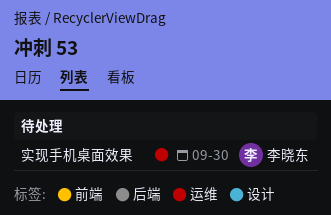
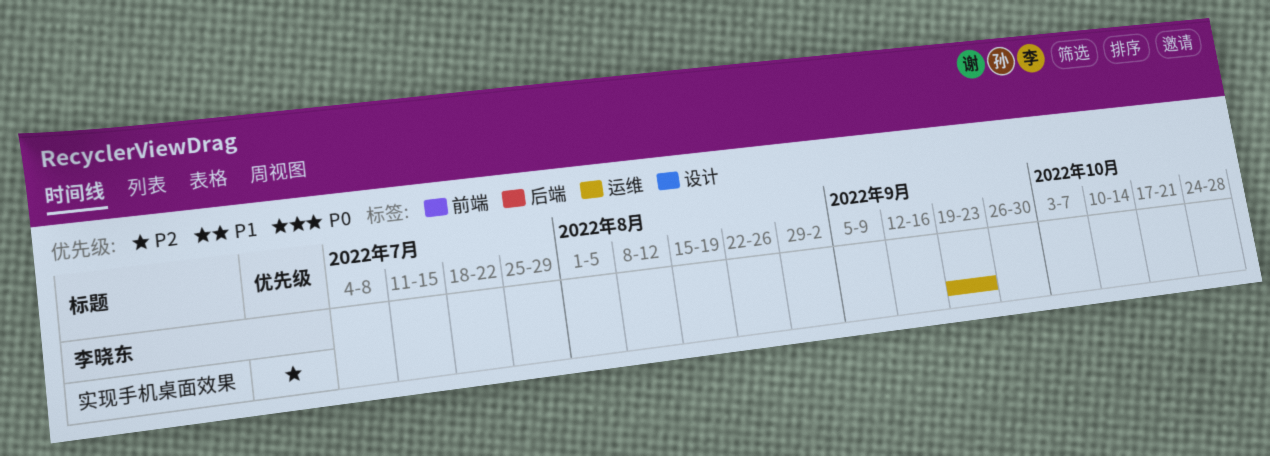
实现手机桌面效果, due: Sep 30 -> Sep 23

